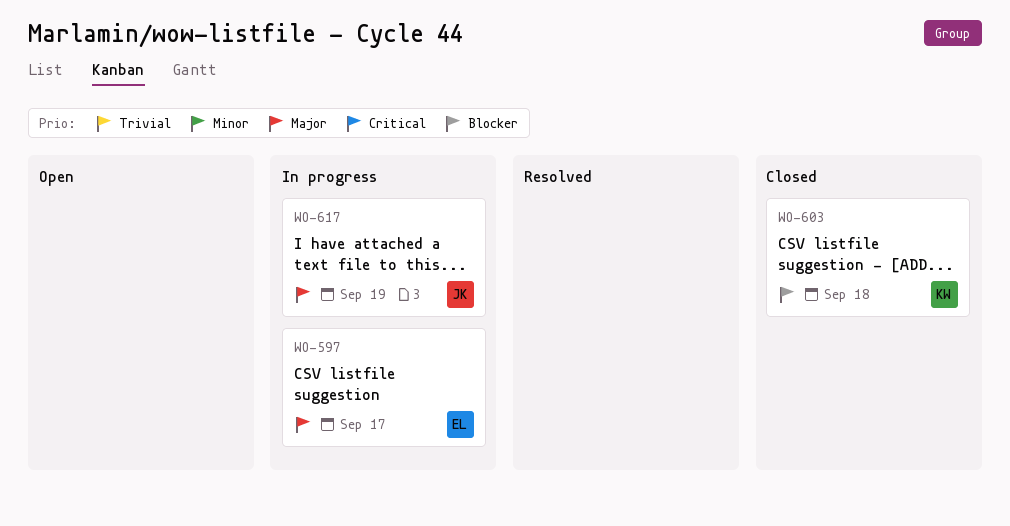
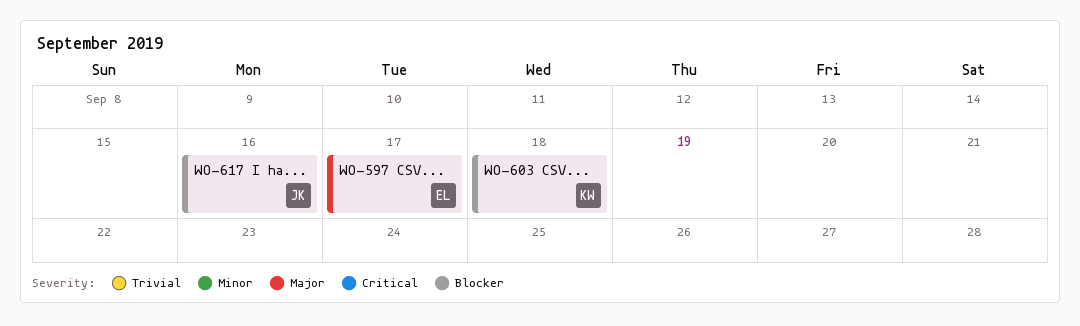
WO-617, priority: Major -> Blocker
WO-617, due: Sep 19 -> Sep 16

